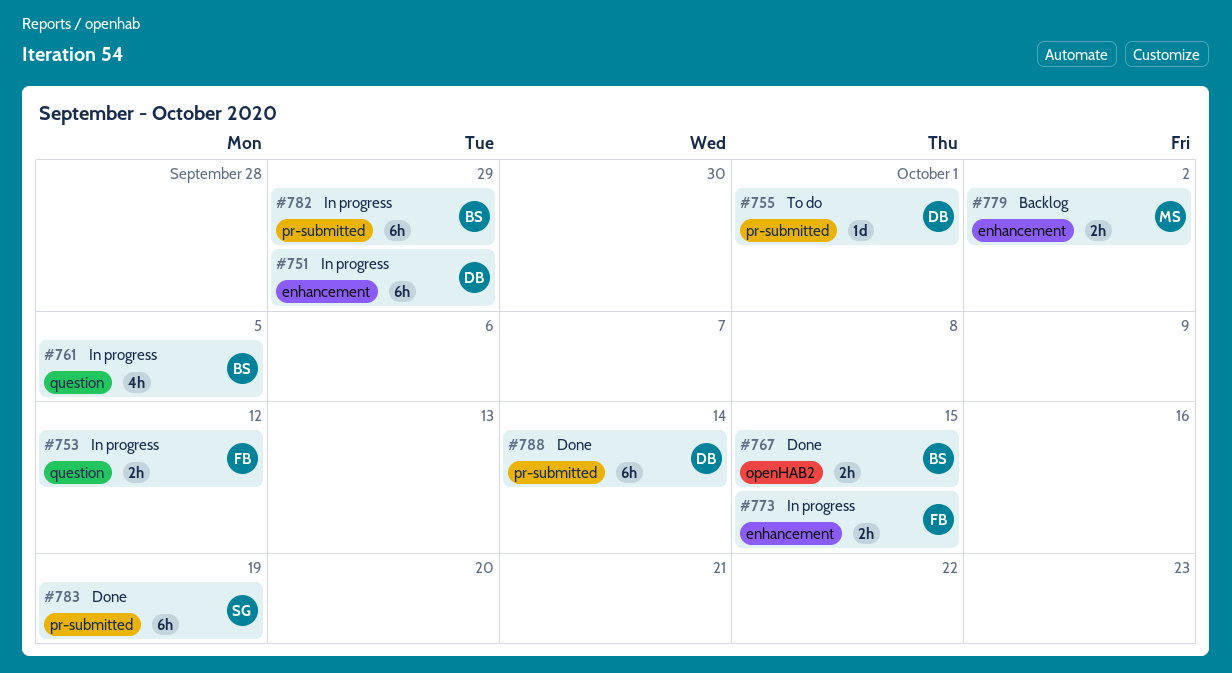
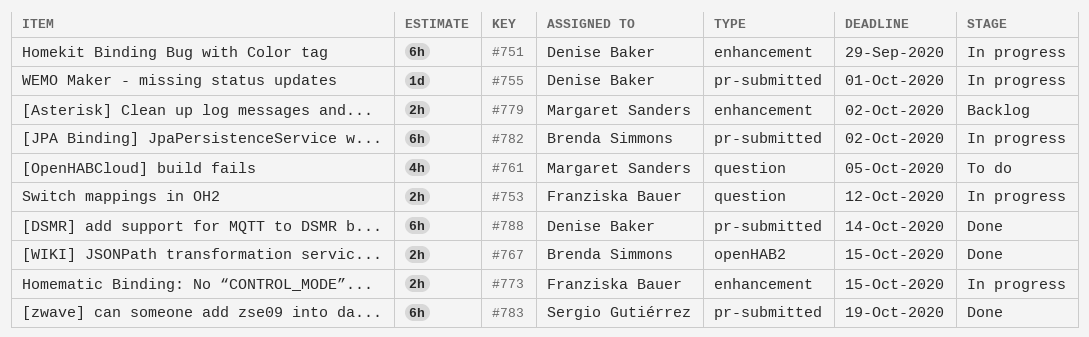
#755, status: To do -> In progress
#761, status: In progress -> To do
#761, owner: Brenda Simmons -> Margaret Sanders
#782, due: Sep 29 -> Oct 2

